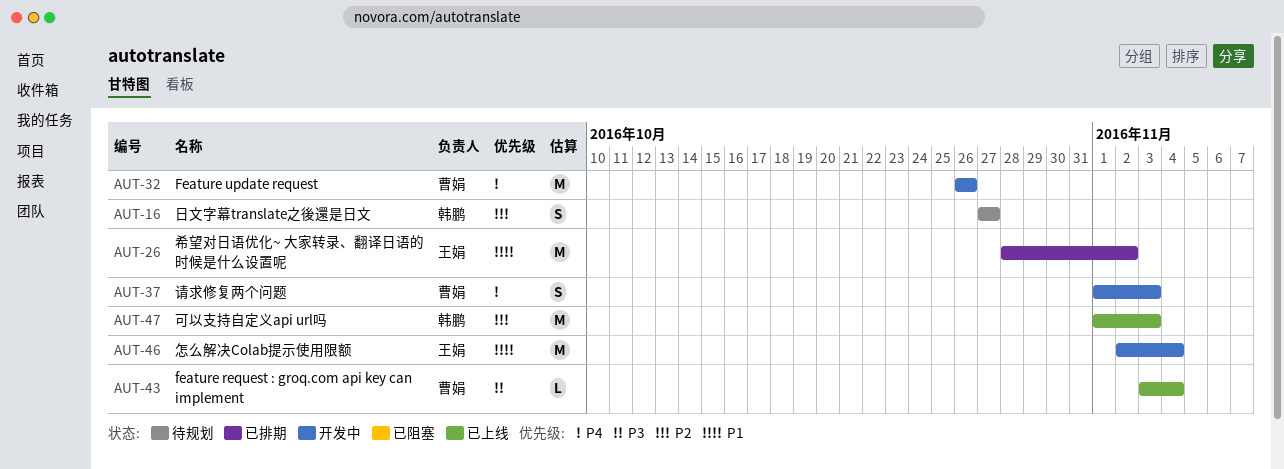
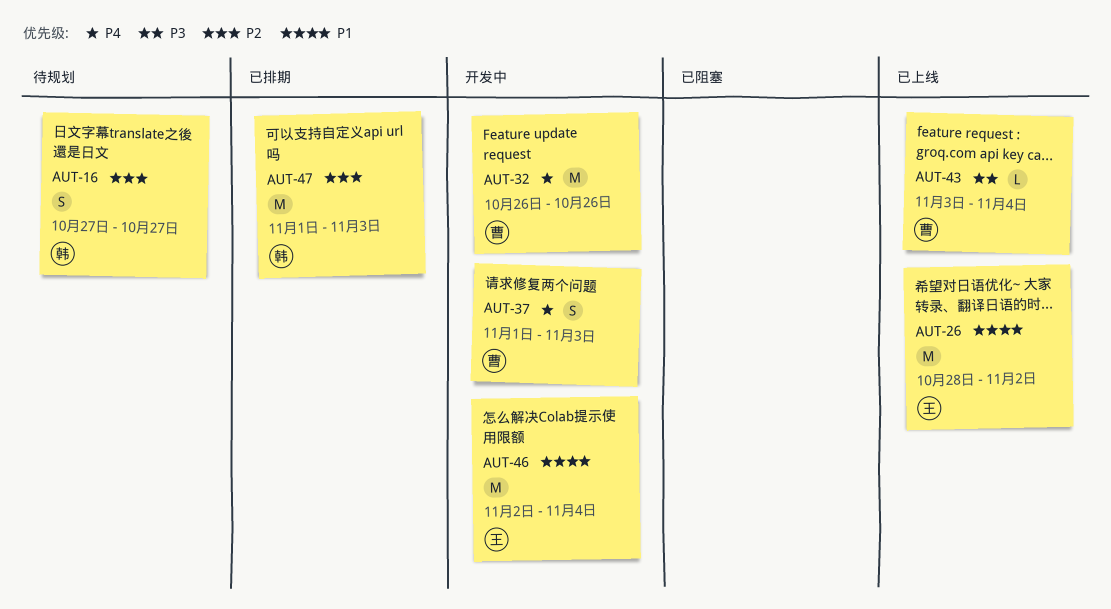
AUT-26, status: 已排期 -> 已上线
AUT-47, status: 已上线 -> 已排期

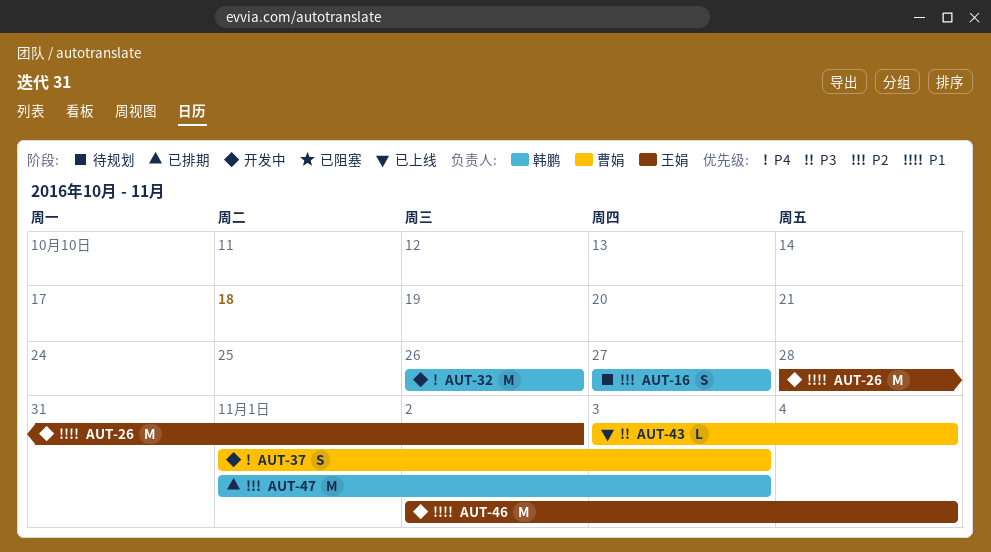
AUT-26, status: 已上线 -> 开发中
AUT-32, owner: 曹娟 -> 韩鹏

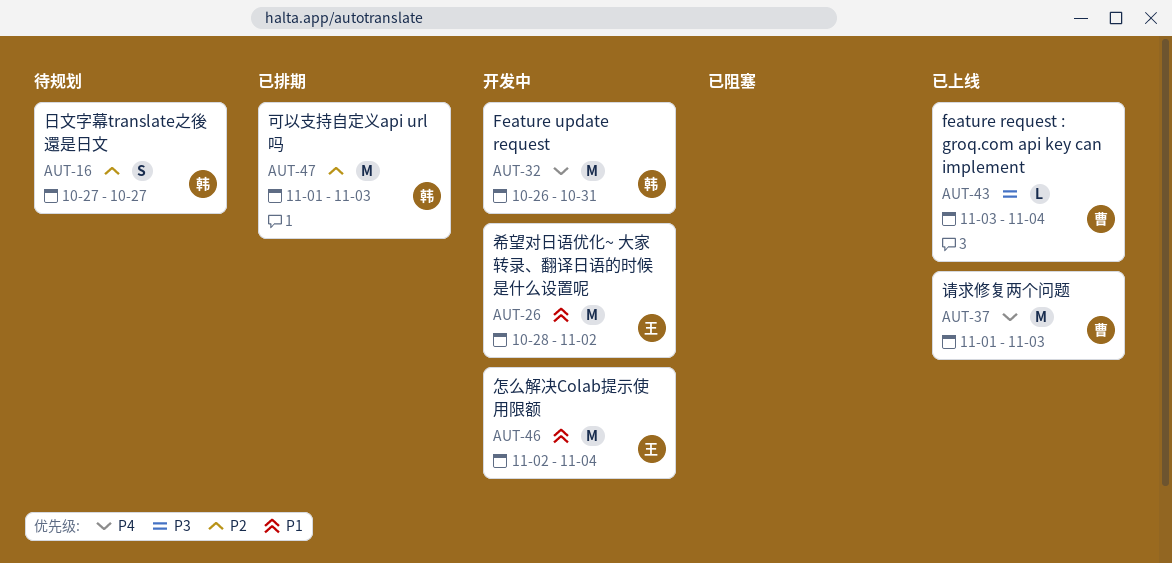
AUT-32, due: Oct 26 -> Oct 31
AUT-37, status: 开发中 -> 已上线
AUT-37, estimate: S -> M

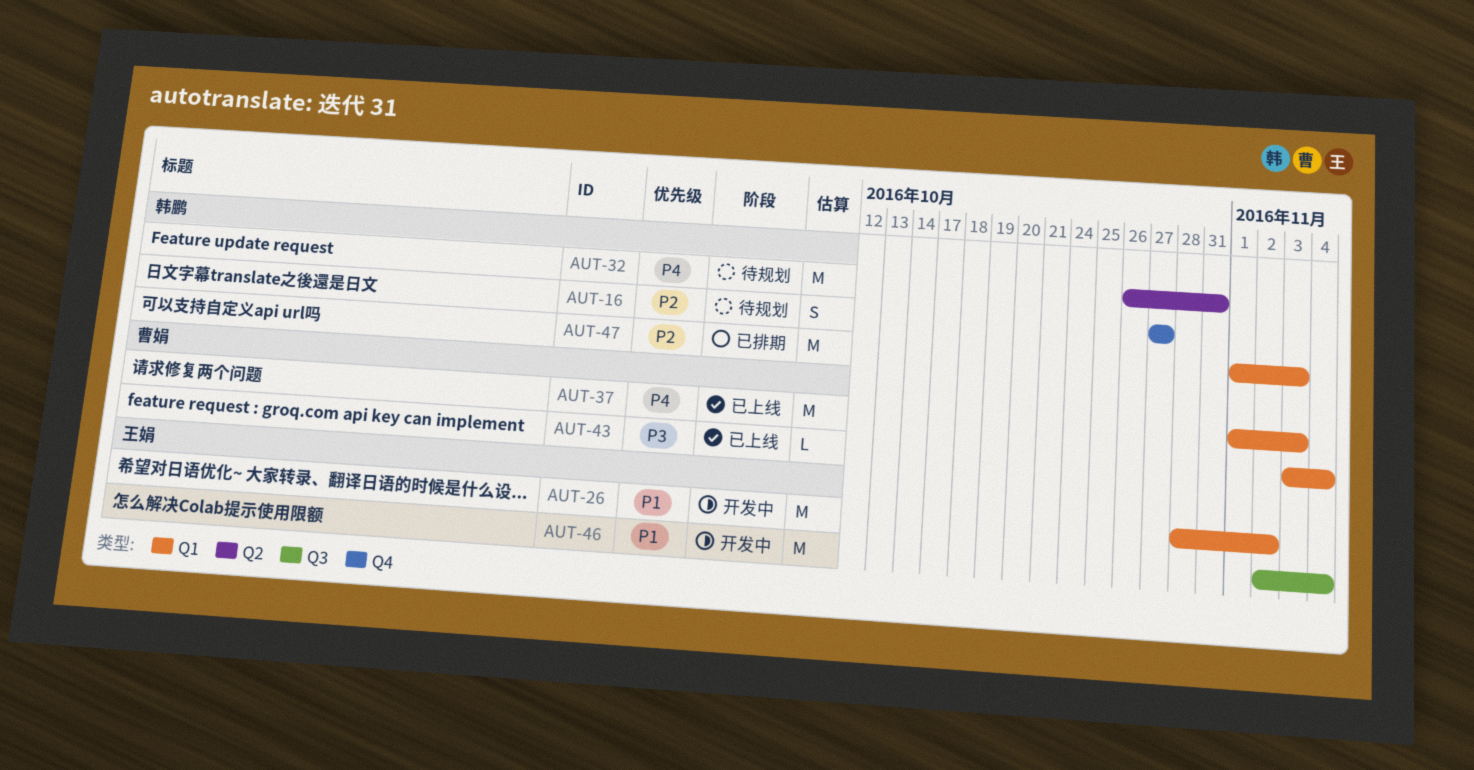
AUT-32, status: 开发中 -> 待规划

